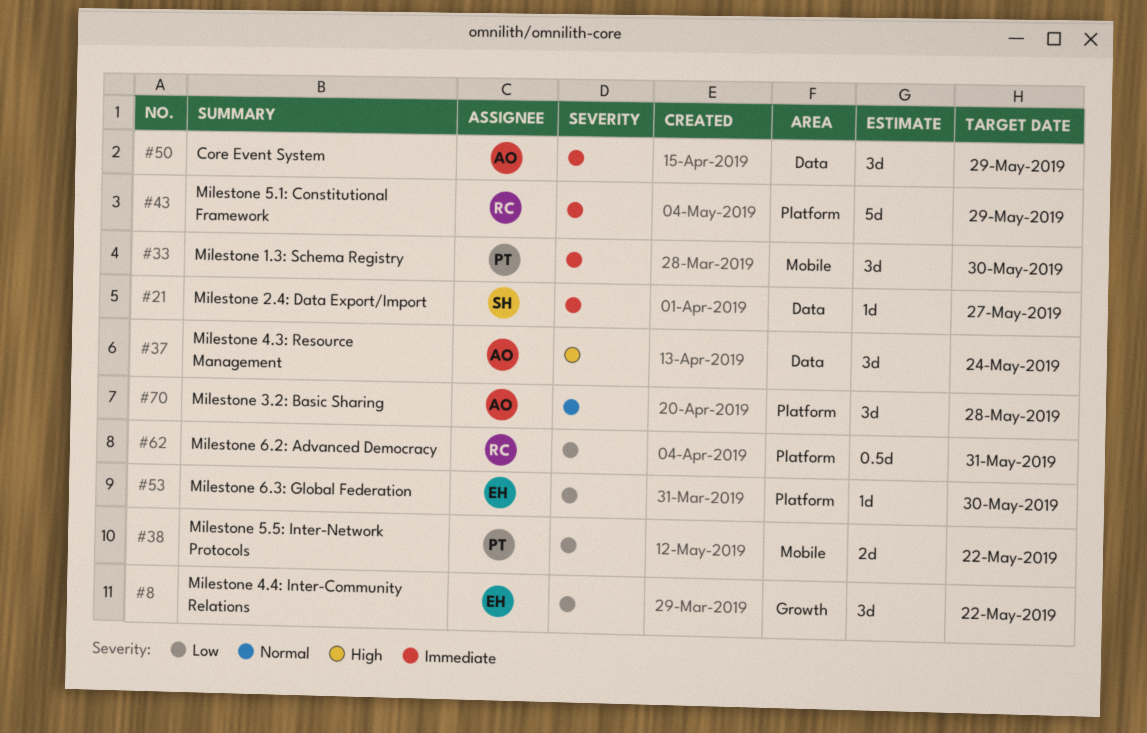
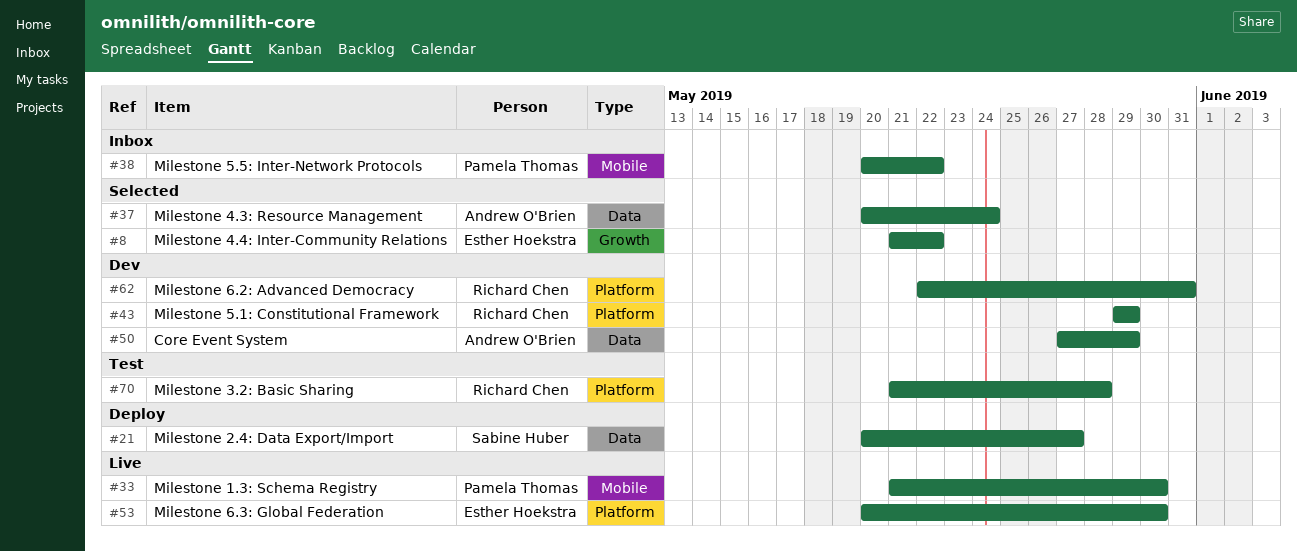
#70, owner: Andrew O'Brien -> Richard Chen

